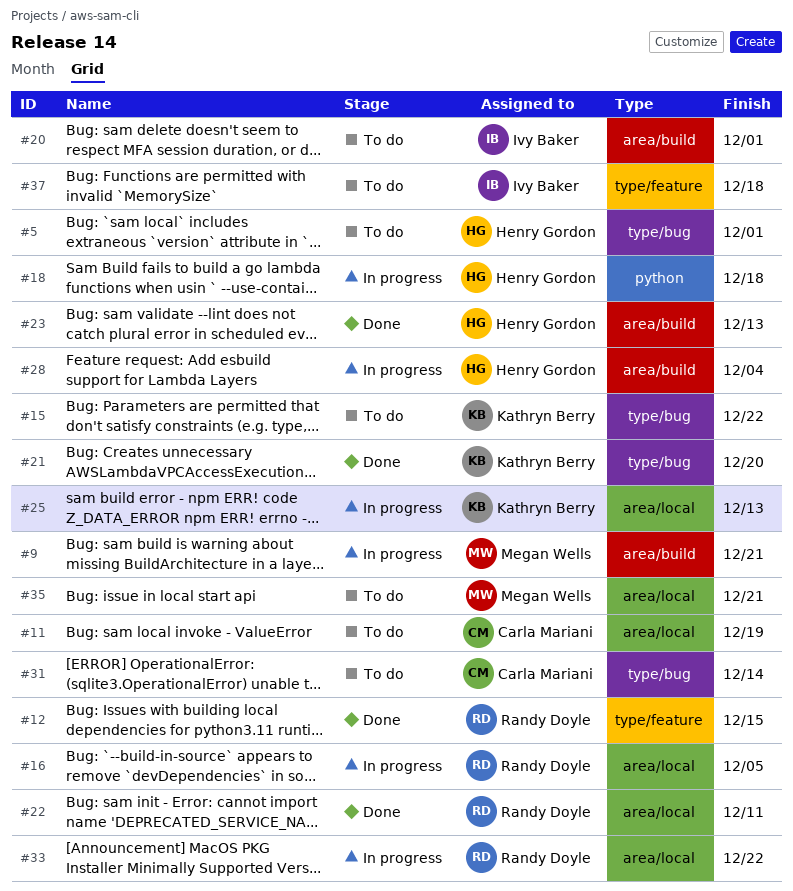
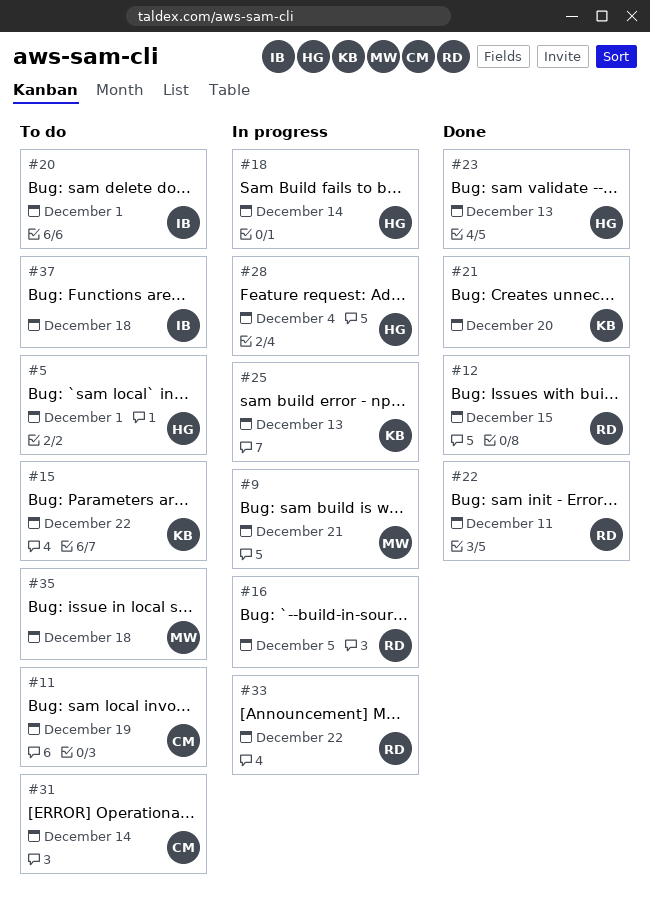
#18, due: Dec 18 -> Dec 14
#35, due: Dec 21 -> Dec 18

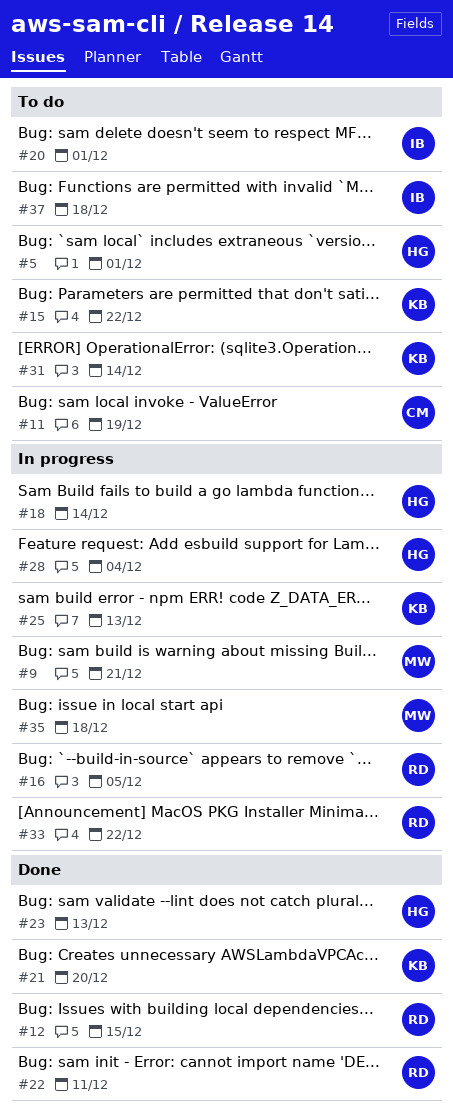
#31, owner: CM -> KB
#35, status: To do -> In progress

